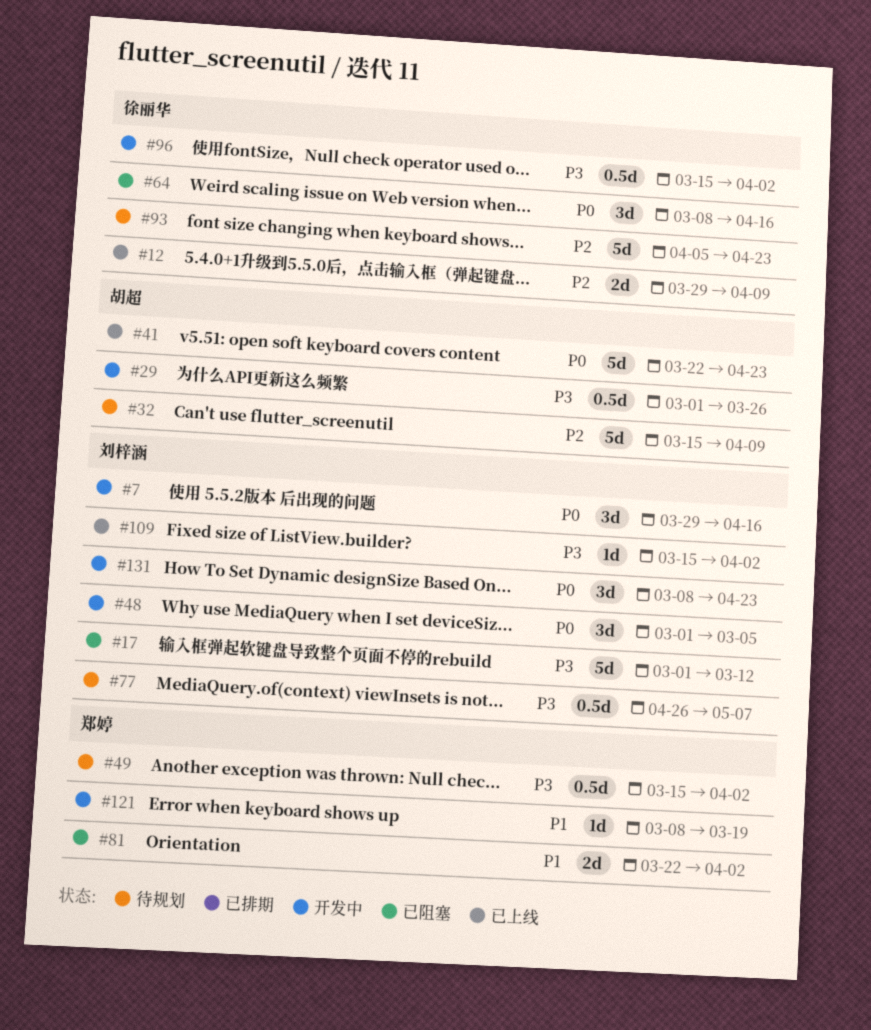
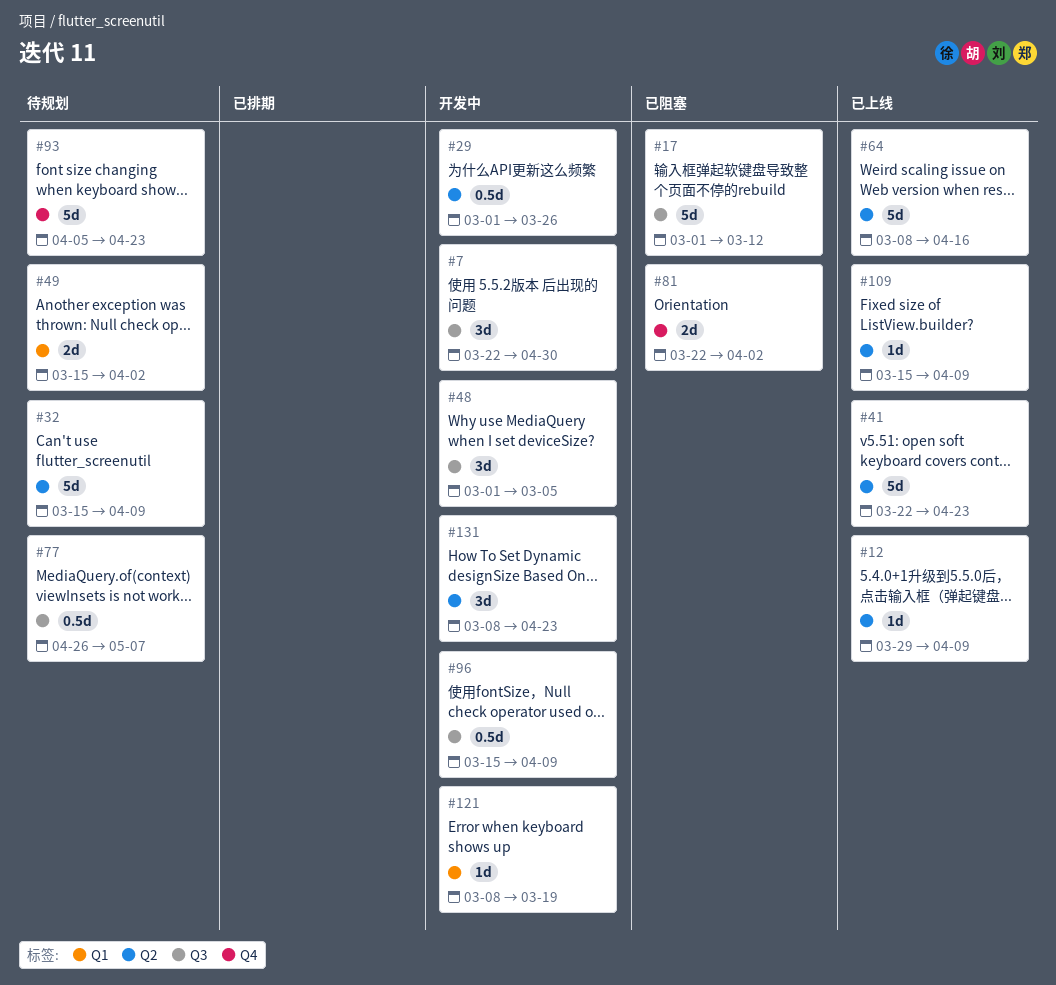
#7, start: Mar 29 -> Mar 22
#7, due: Apr 16 -> Apr 30
#12, estimate: 2d -> 1d
#49, estimate: 0.5d -> 2d
#64, status: 已阻塞 -> 已上线
#64, estimate: 3d -> 5d
#96, due: Apr 2 -> Apr 9
#109, due: Apr 2 -> Apr 9

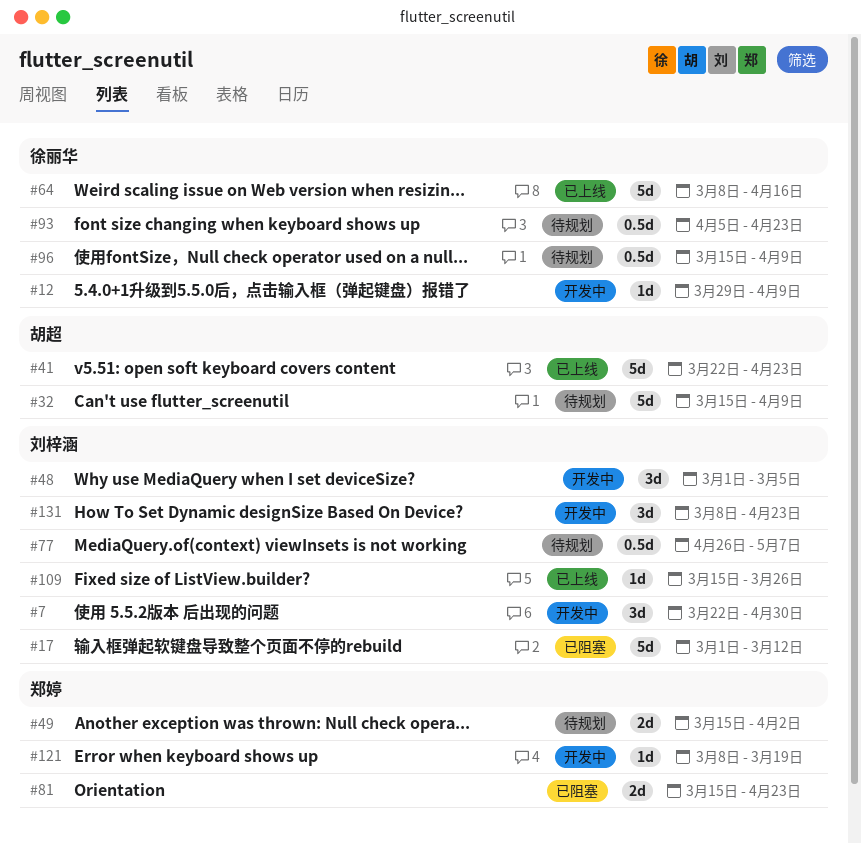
#12, status: 已上线 -> 开发中
#29: present -> none
#81, start: Mar 22 -> Mar 15
#81, due: Apr 2 -> Apr 23
#93, estimate: 5d -> 0.5d
#96, status: 开发中 -> 待规划
#109, due: Apr 9 -> Mar 26

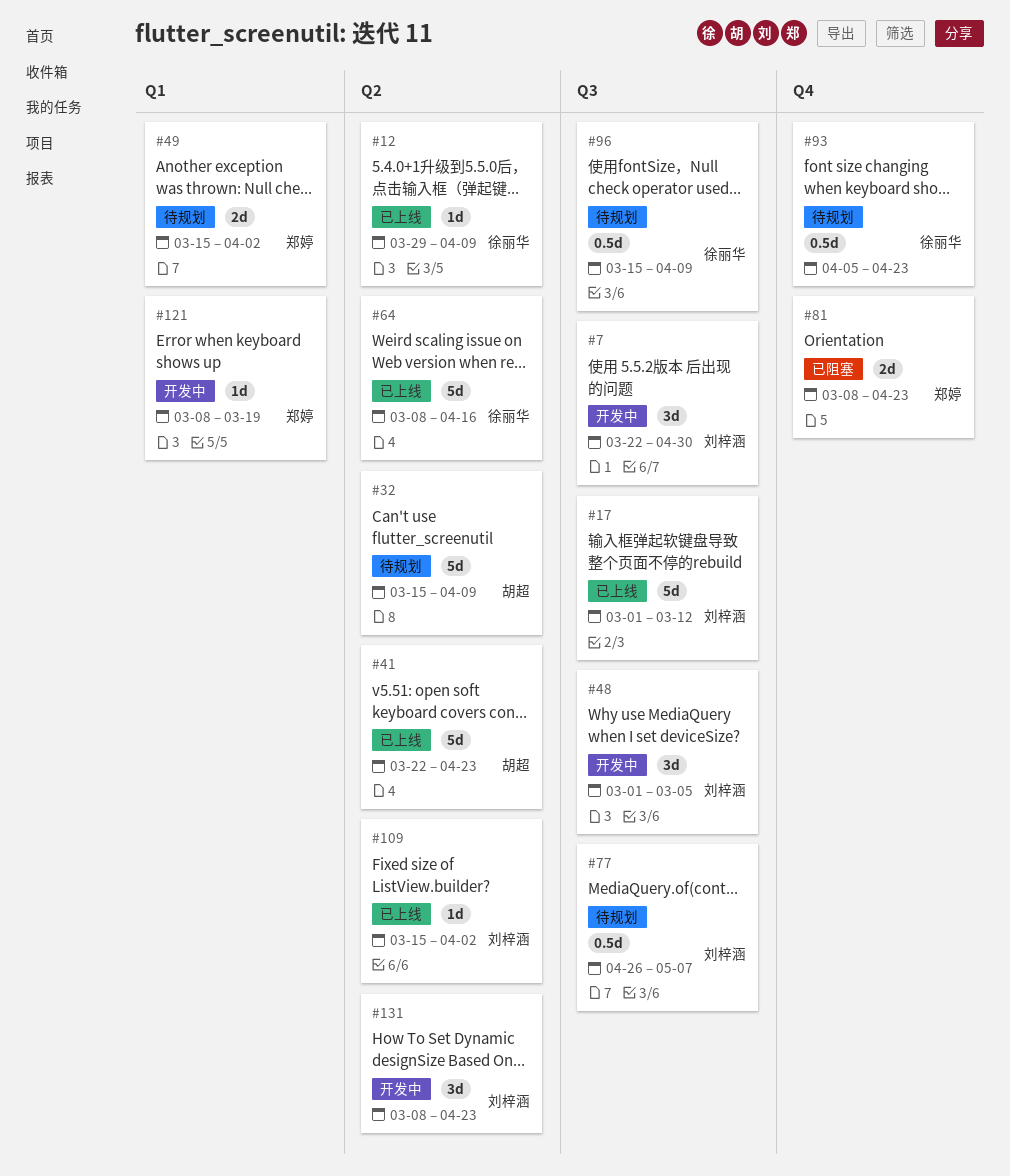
#12, status: 开发中 -> 已上线
#17, status: 已阻塞 -> 已上线
#81, start: Mar 15 -> Mar 8
#109, due: Mar 26 -> Apr 2

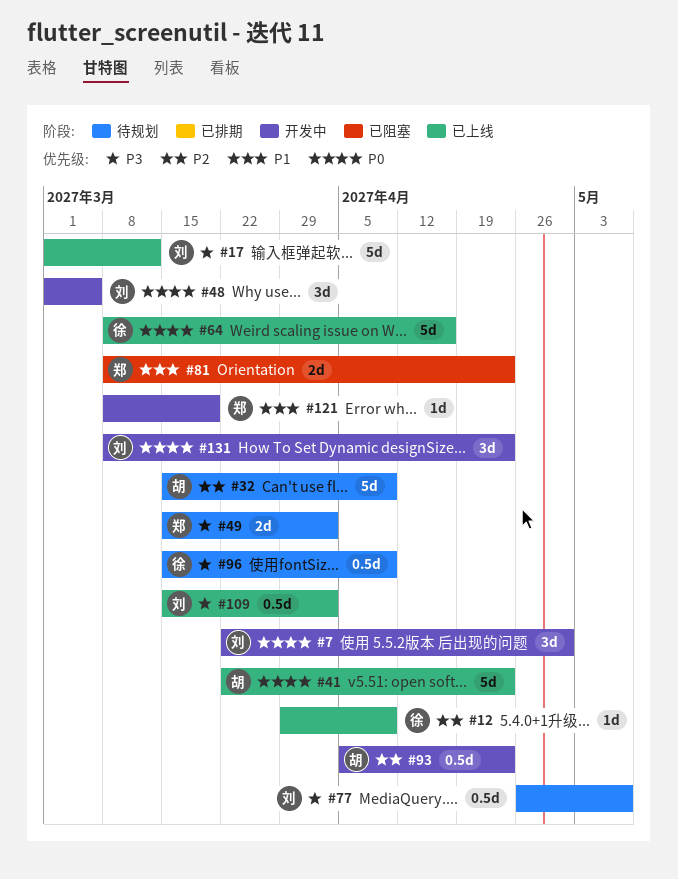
#93, status: 待规划 -> 开发中
#93, owner: 徐丽华 -> 胡超
#109, estimate: 1d -> 0.5d

